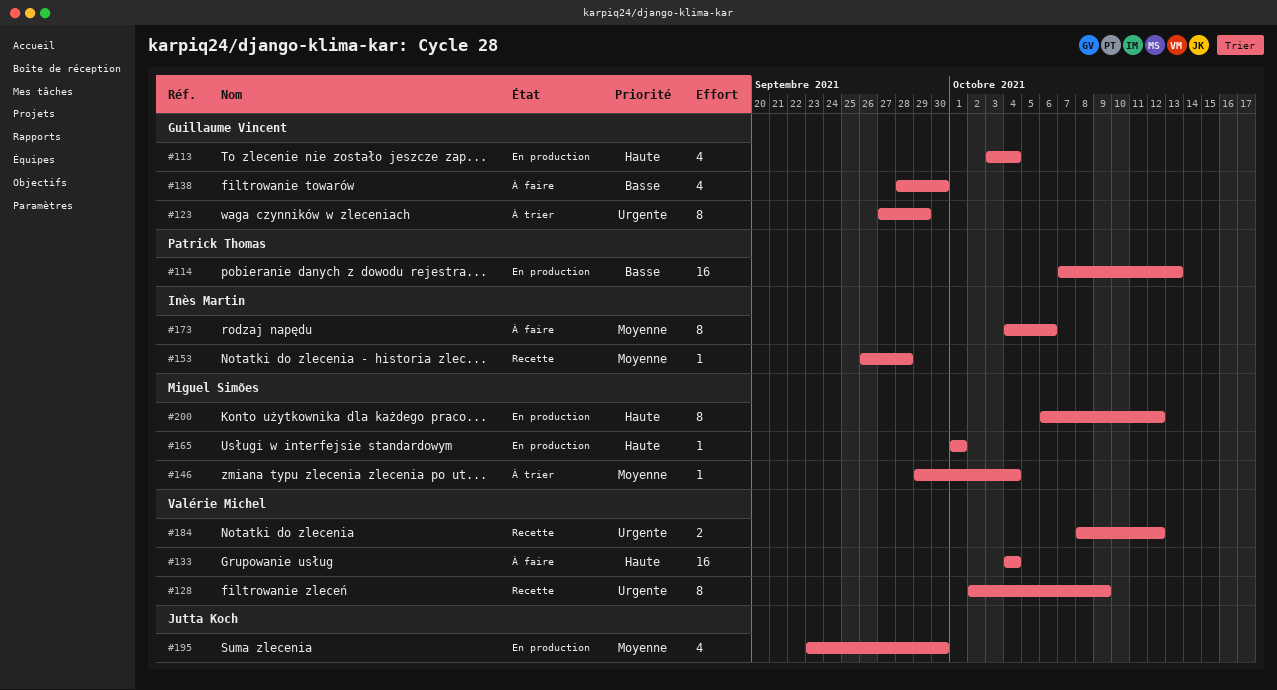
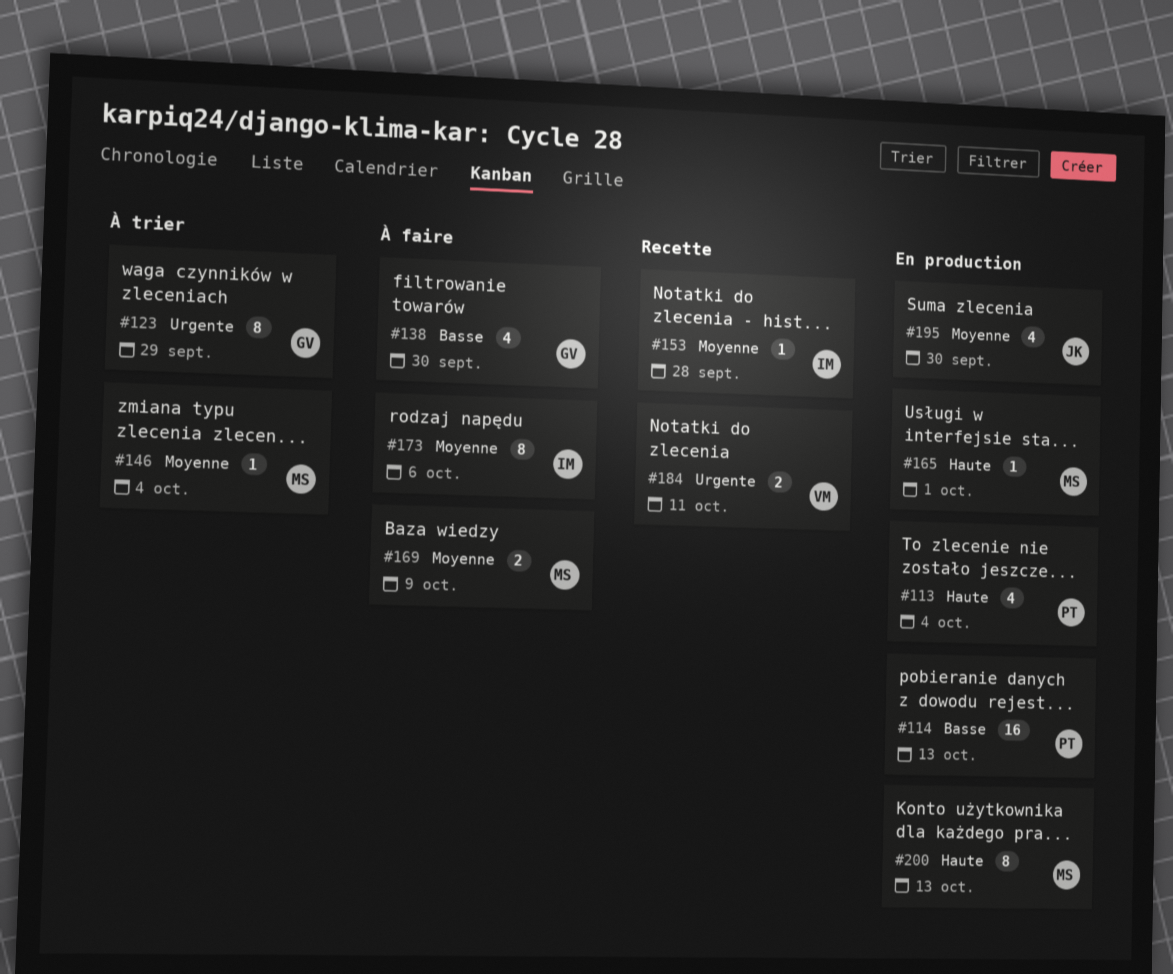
#113, owner: Guillaume Vincent -> Patrick Thomas
#128: present -> none
#133: present -> none
#169: none -> present
#184, due: Oct 12 -> Oct 11
#200, due: Oct 12 -> Oct 13

